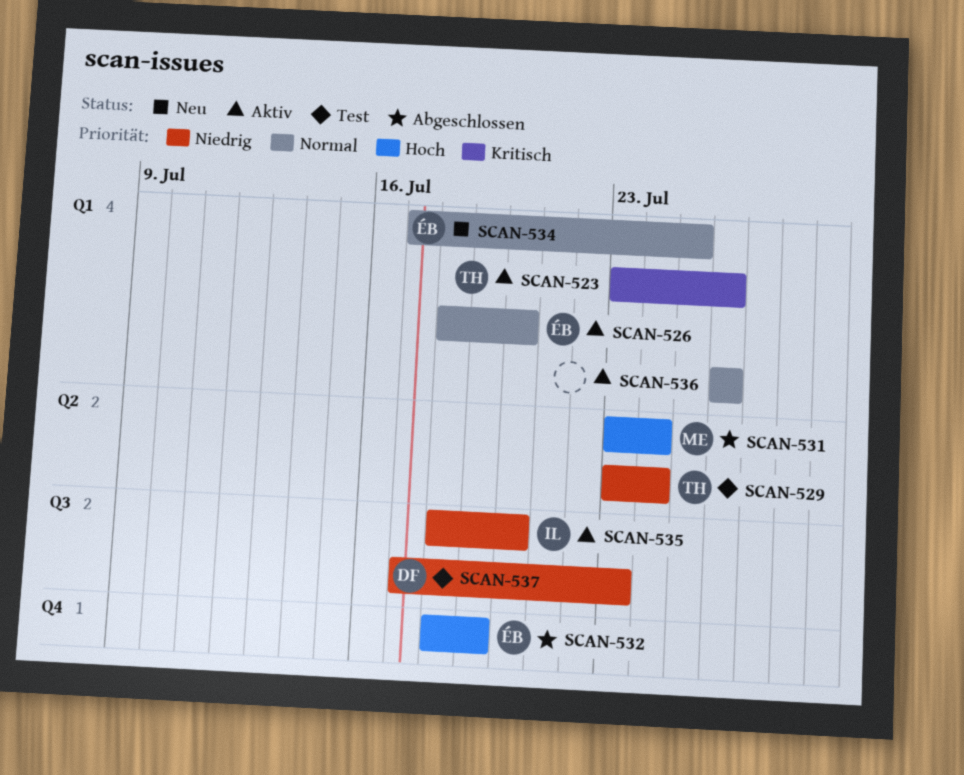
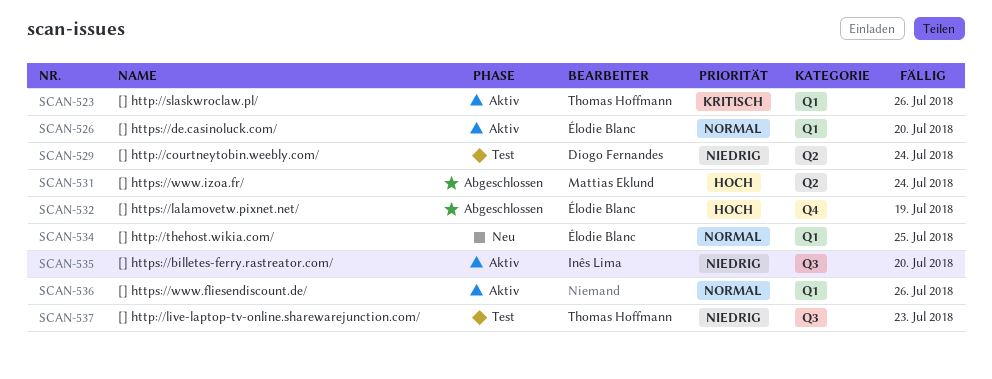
SCAN-529, owner: Thomas Hoffmann -> Diogo Fernandes
SCAN-537, owner: Diogo Fernandes -> Thomas Hoffmann

